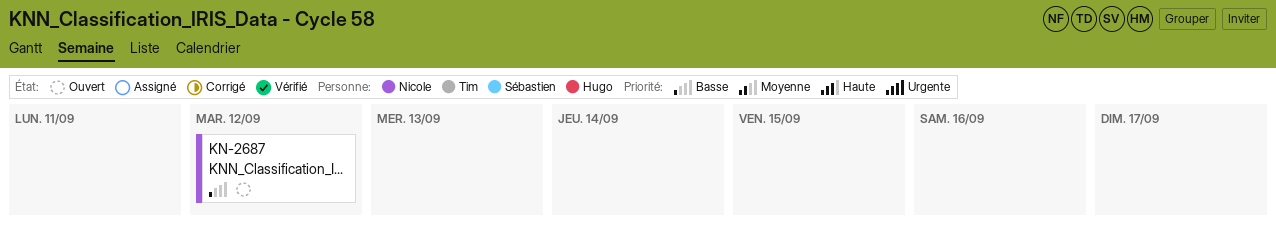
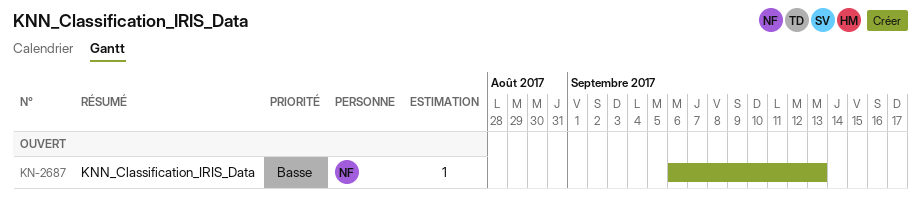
KN-2687, due: Sep 12 -> Sep 13

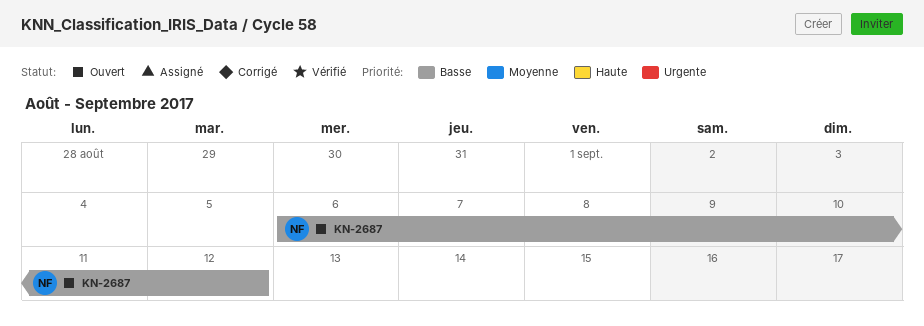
KN-2687, due: Sep 13 -> Sep 12

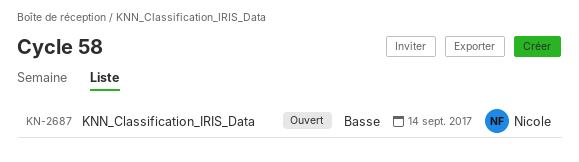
KN-2687, due: Sep 12 -> Sep 14

